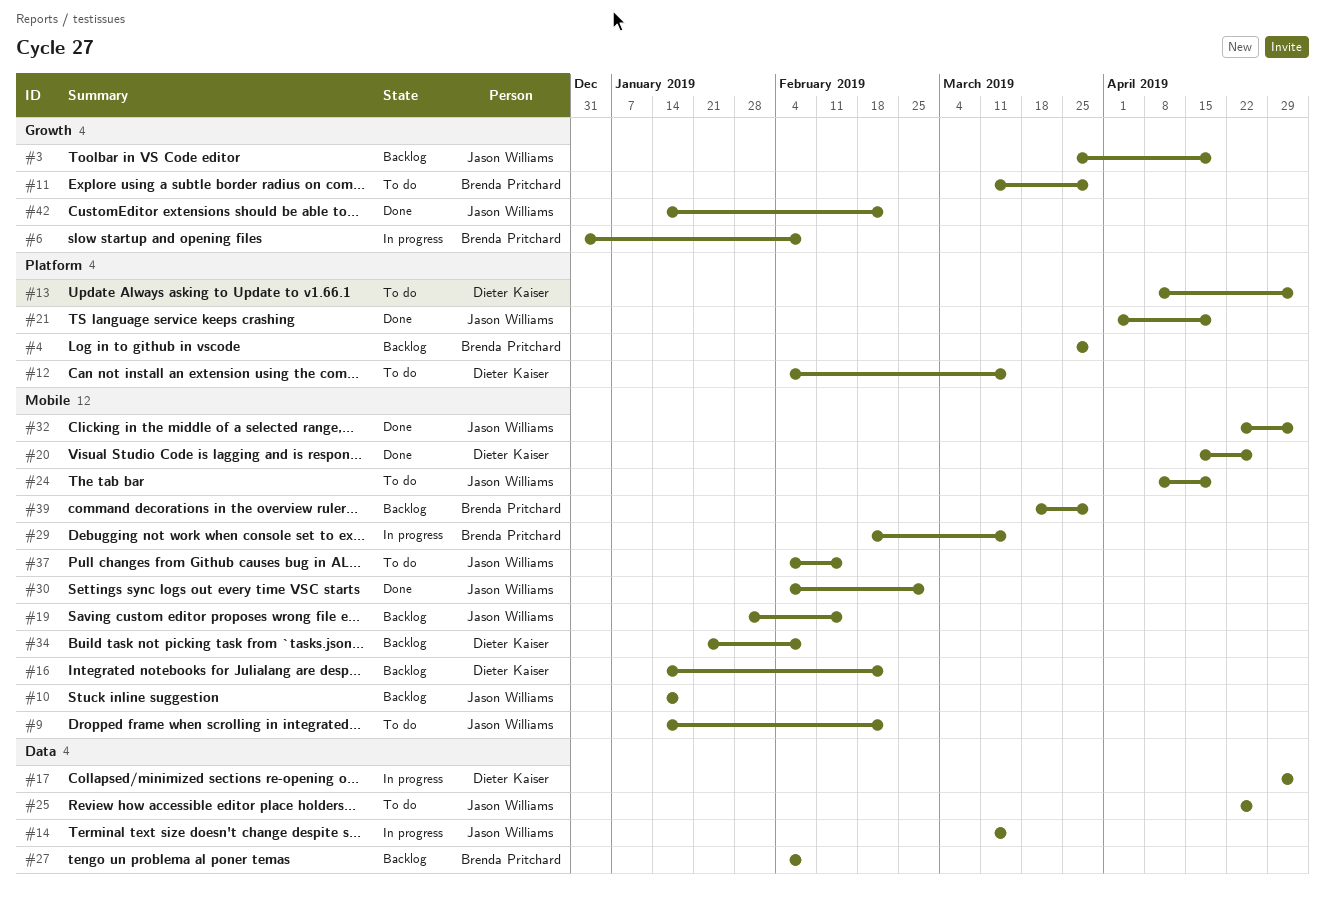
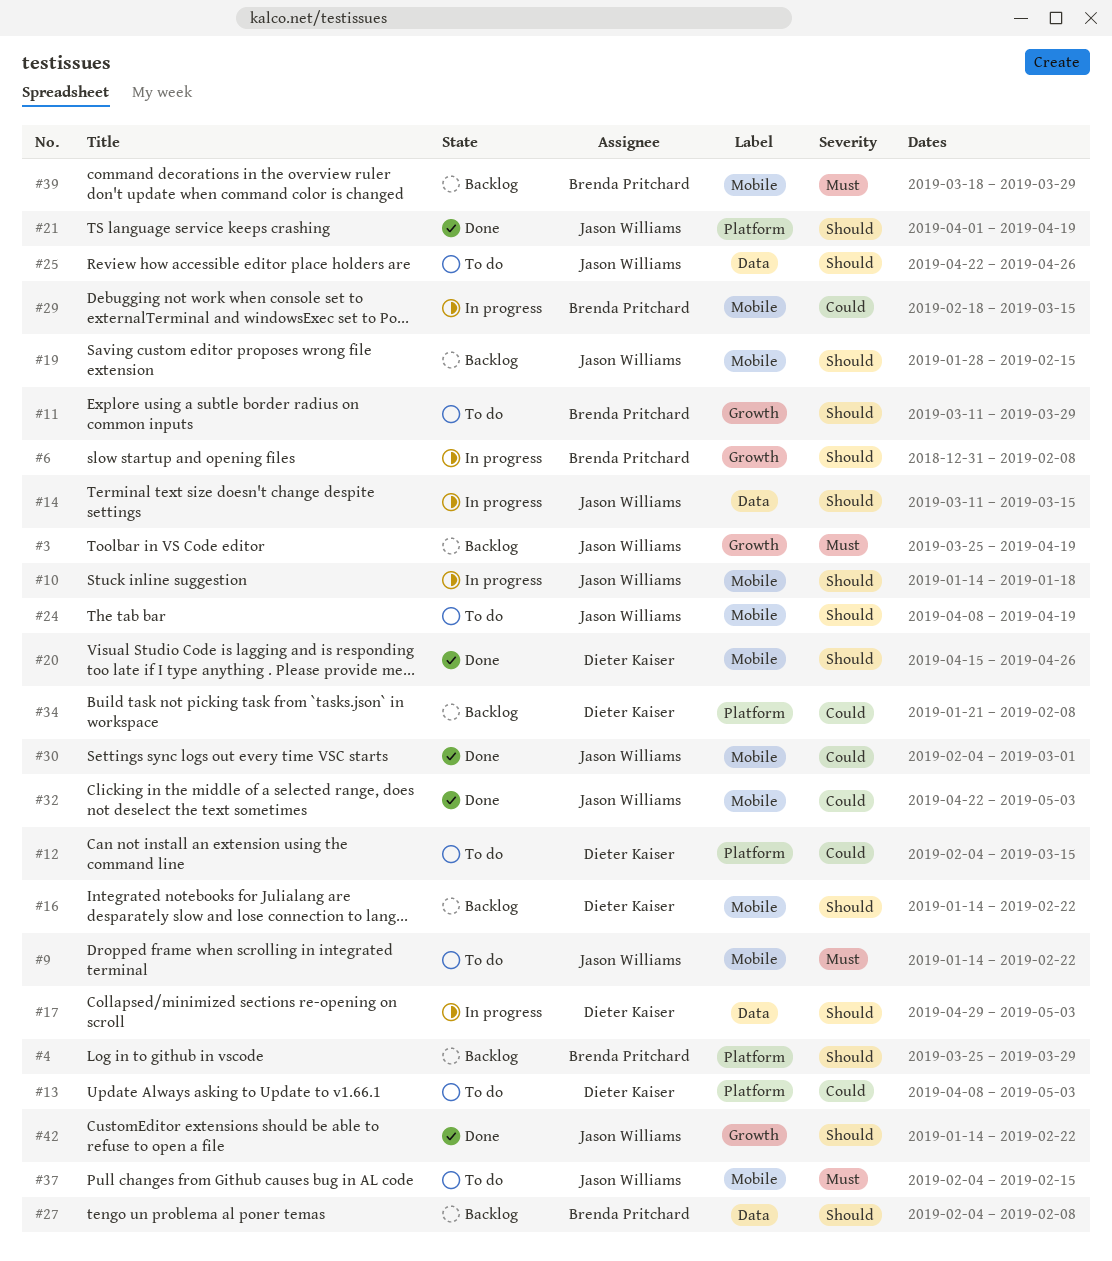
#10, status: Backlog -> In progress
#34, label: Mobile -> Platform

